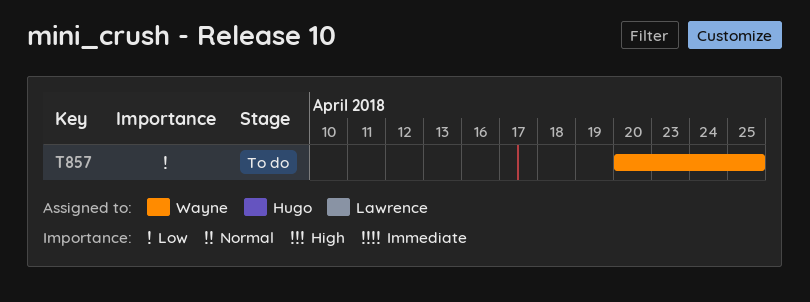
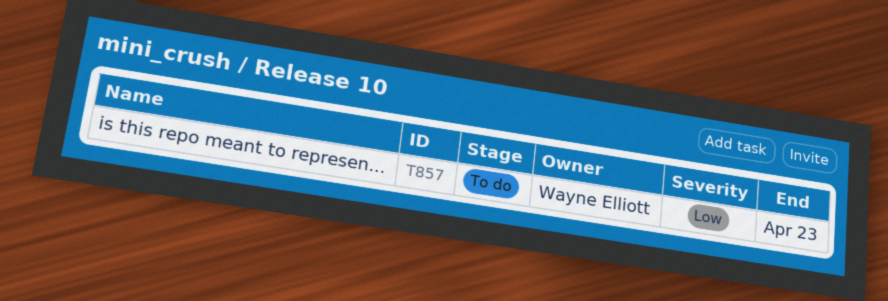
T857, due: Apr 25 -> Apr 23

